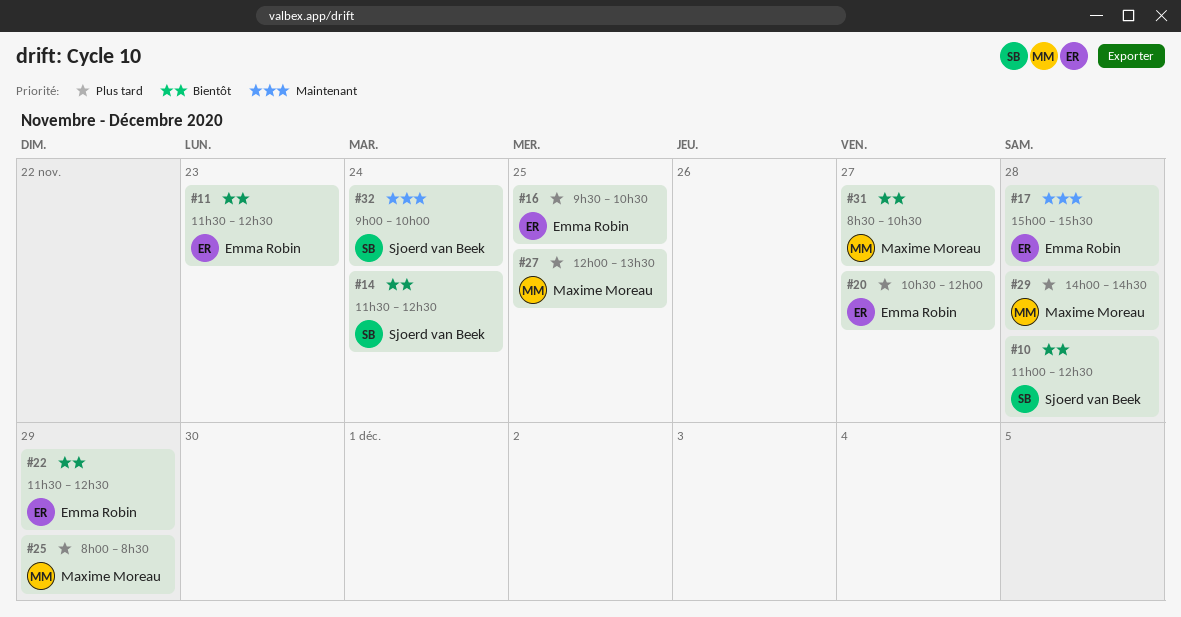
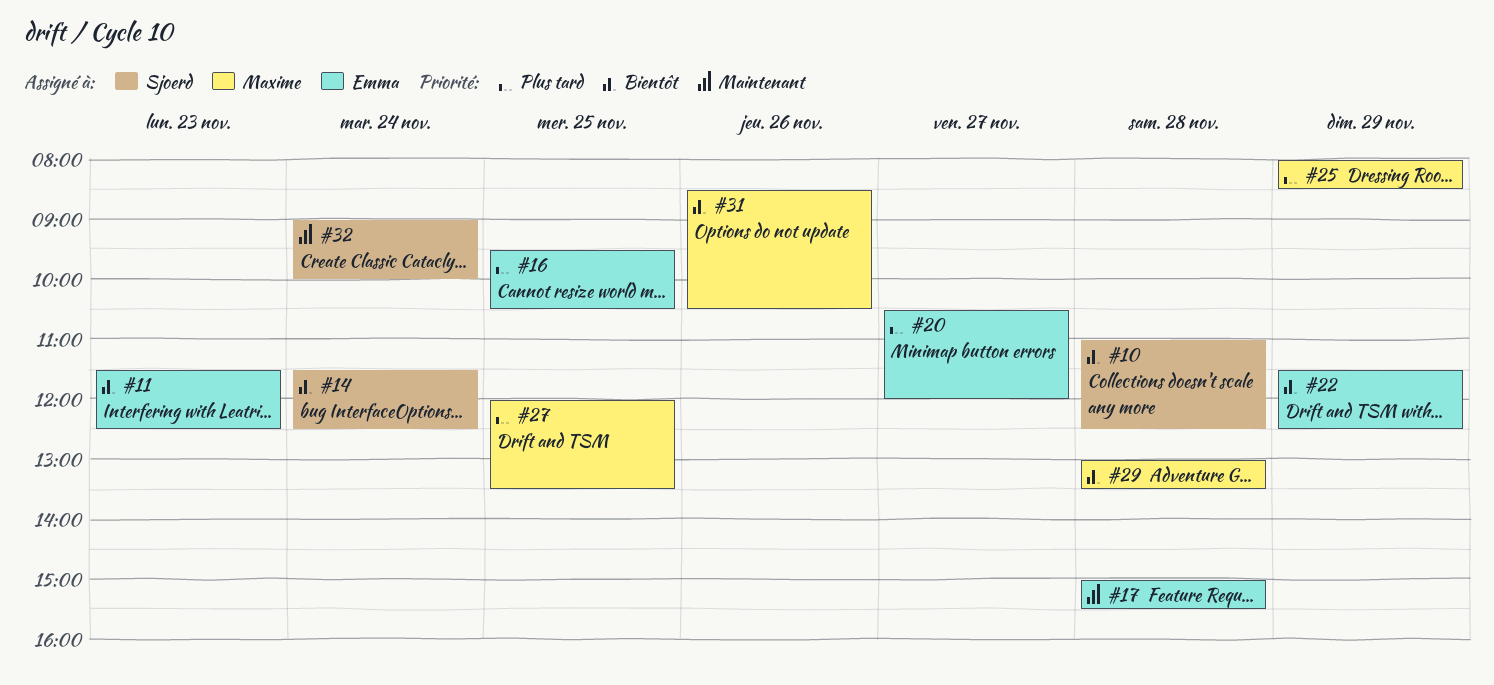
#29, priority: Plus tard -> Bientôt
#29, begins: 14:00 -> 13:00
#29, ends: 14:30 -> 13:30
#31, day: Nov 27 -> Nov 26

